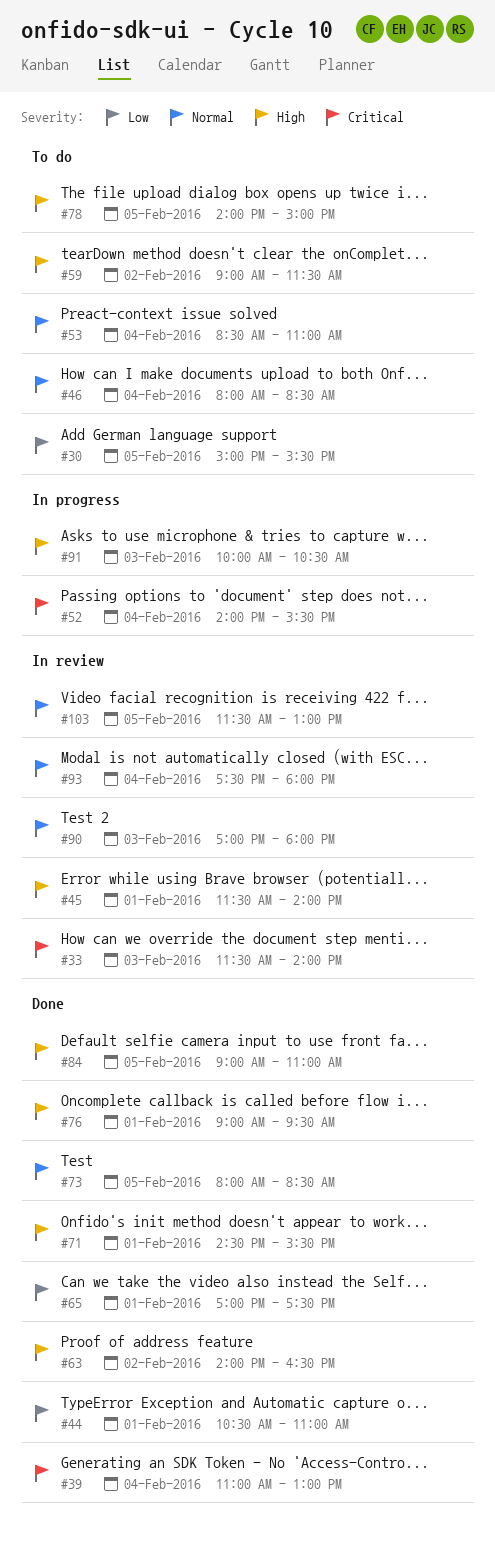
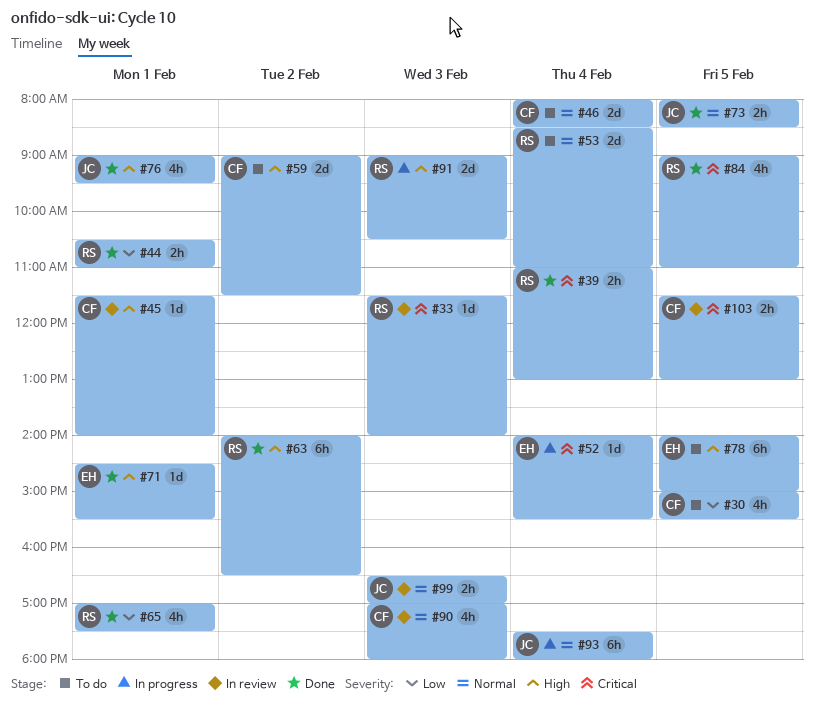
#84, priority: High -> Critical
#91, begins: 10:00 -> 09:00
#93, status: In review -> In progress
#99: none -> present
#103, priority: Normal -> Critical

